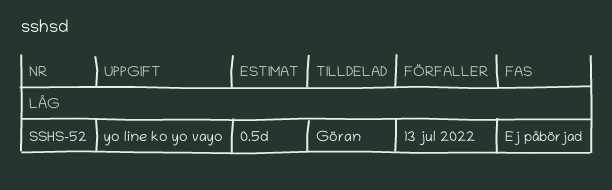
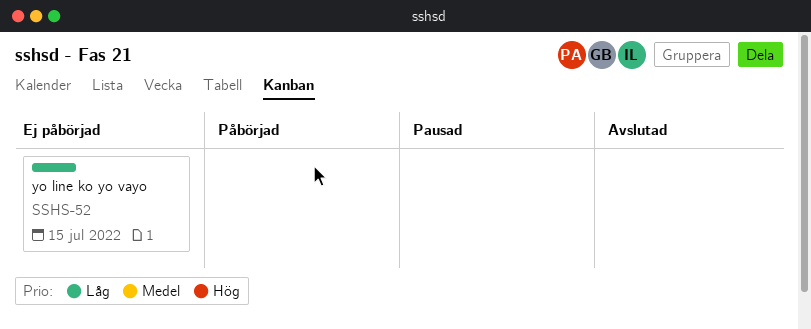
SSHS-52, due: Jul 13 -> Jul 15

